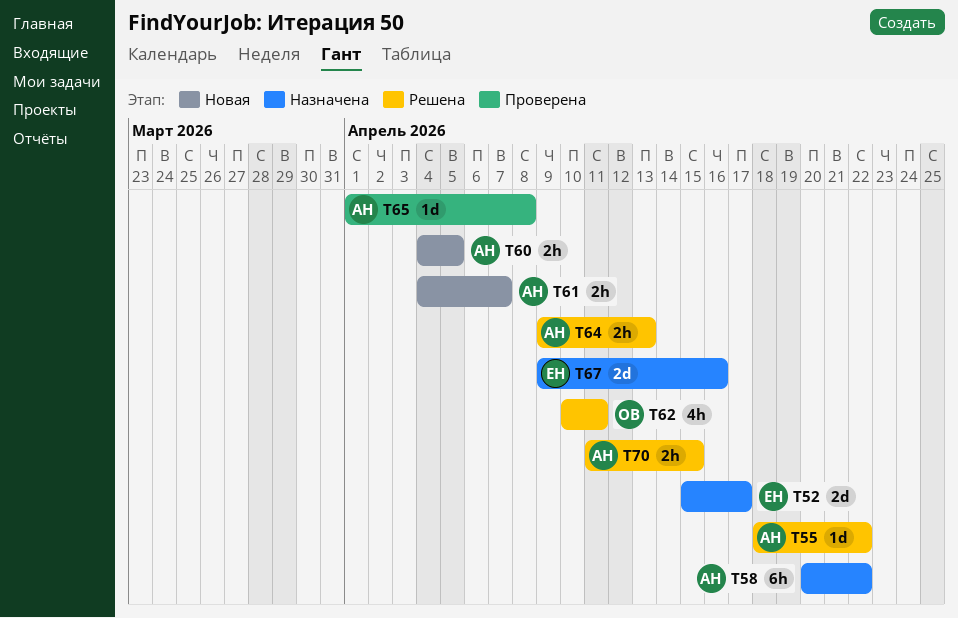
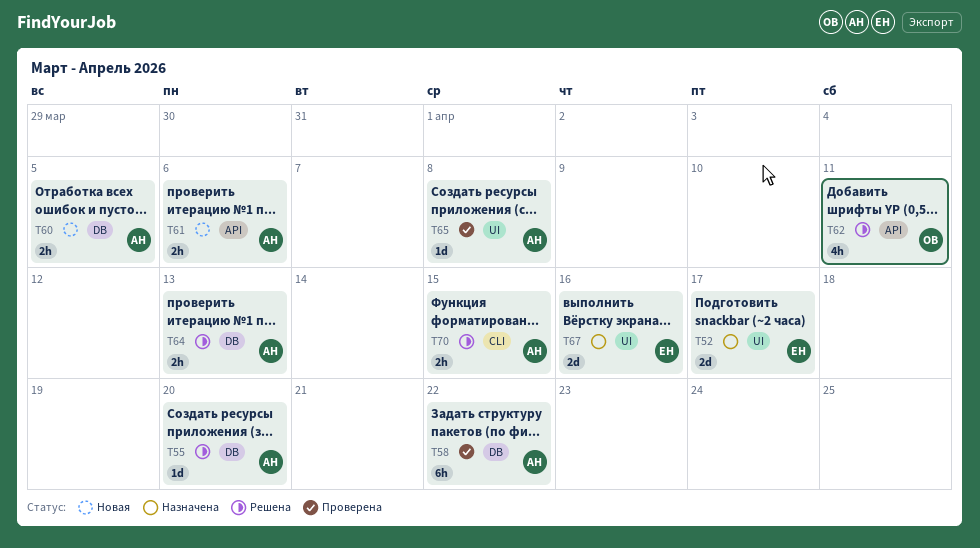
T55, due: Apr 22 -> Apr 20
T58, status: Назначена -> Проверена
T61, due: Apr 7 -> Apr 6

